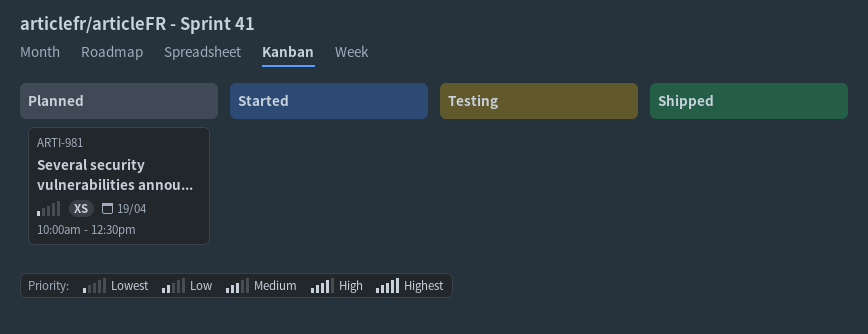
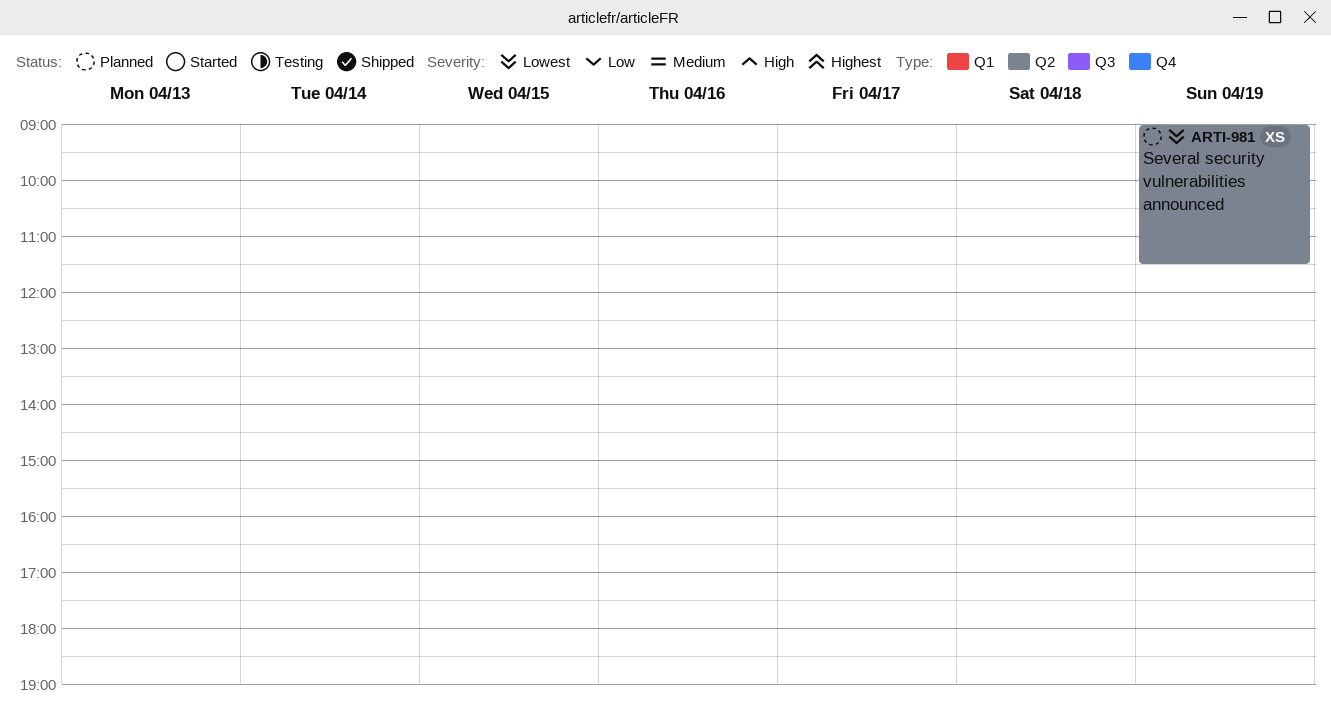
ARTI-981, begins: 10:00 -> 09:00
ARTI-981, ends: 12:30 -> 11:30

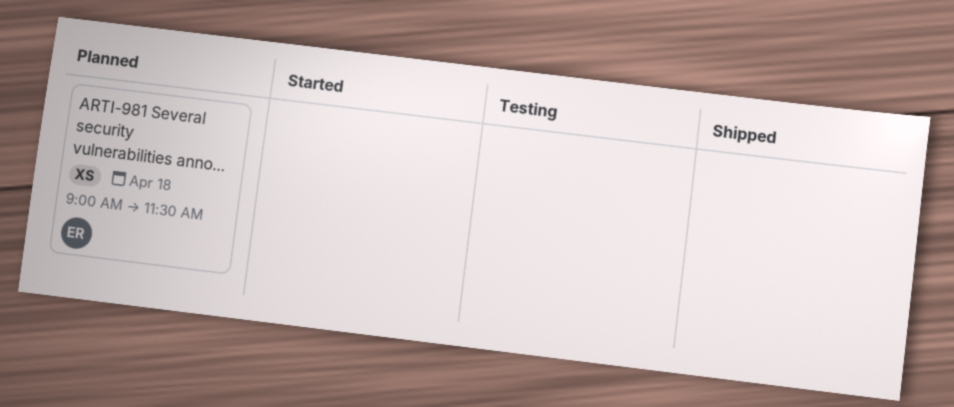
ARTI-981, day: Apr 19 -> Apr 18

